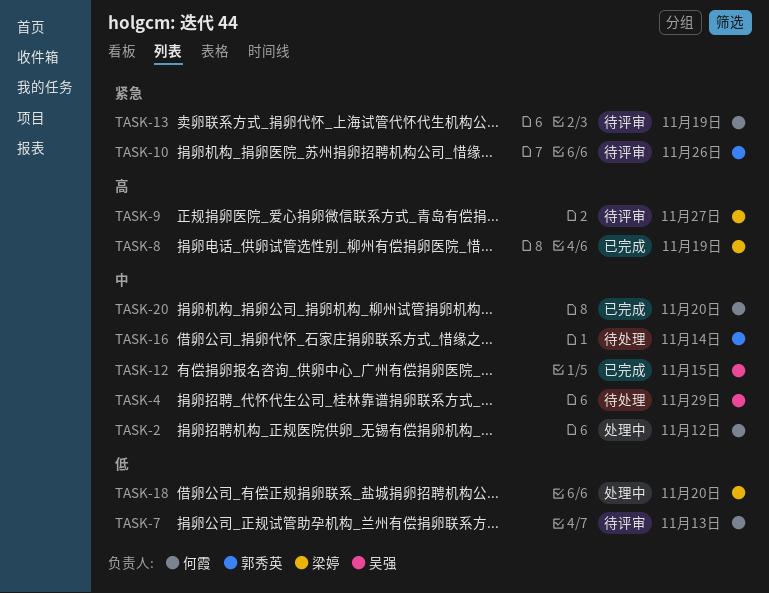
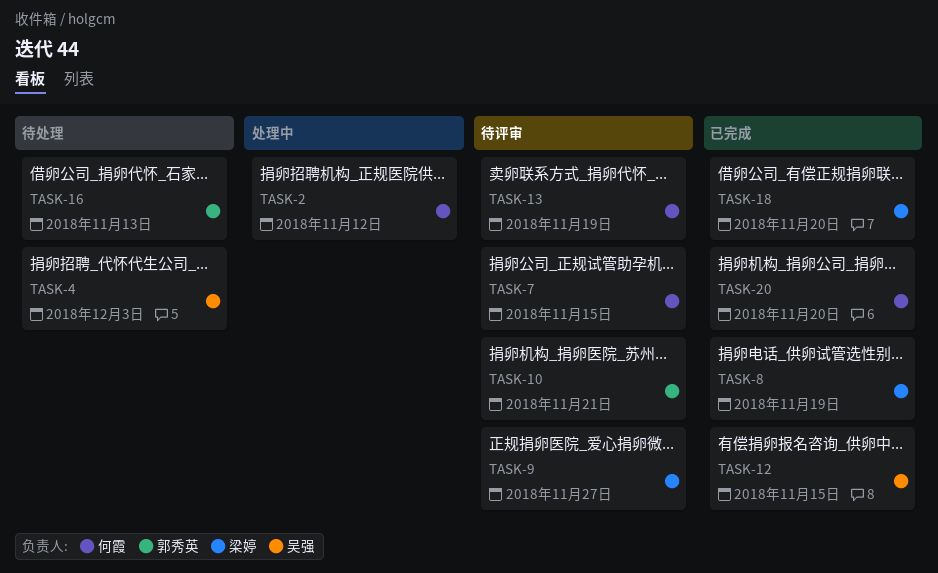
TASK-4, due: Nov 29 -> Dec 3
TASK-7, due: Nov 13 -> Nov 15
TASK-10, due: Nov 26 -> Nov 21
TASK-16, due: Nov 14 -> Nov 13
TASK-18, status: 处理中 -> 已完成

